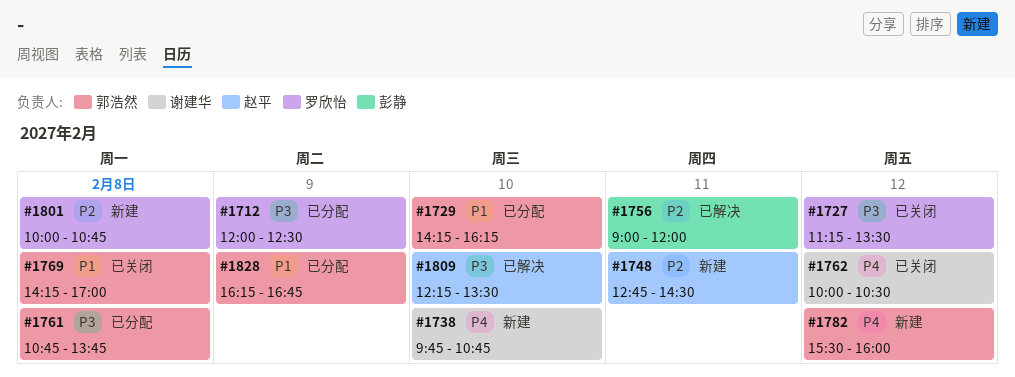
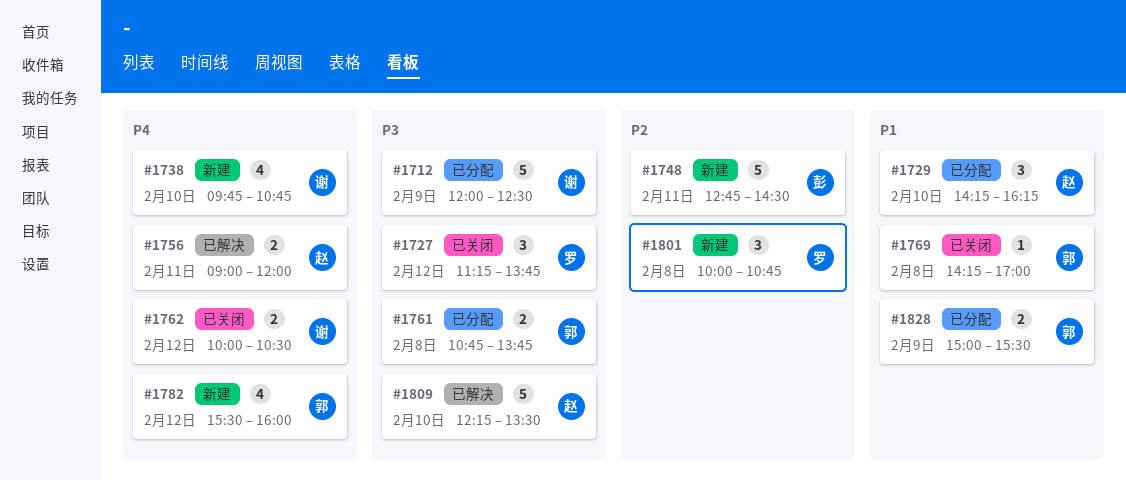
#1712, owner: 罗欣怡 -> 谢建华
#1727, ends: 13:30 -> 13:45
#1729, owner: 郭浩然 -> 赵平
#1748, owner: 赵平 -> 彭静
#1756, owner: 彭静 -> 赵平
#1756, priority: P2 -> P4
#1828, begins: 16:15 -> 15:00
#1828, ends: 16:45 -> 15:30

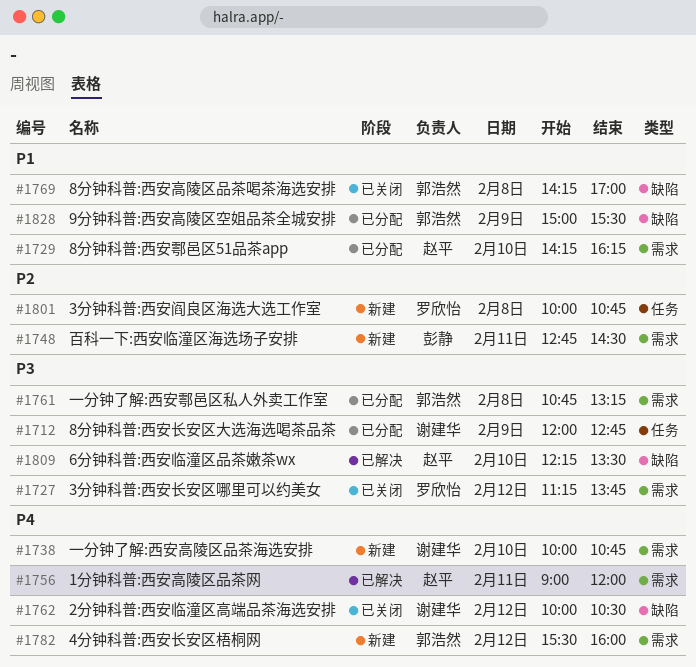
#1712, ends: 12:30 -> 12:45
#1738, begins: 09:45 -> 10:00
#1761, ends: 13:45 -> 13:15

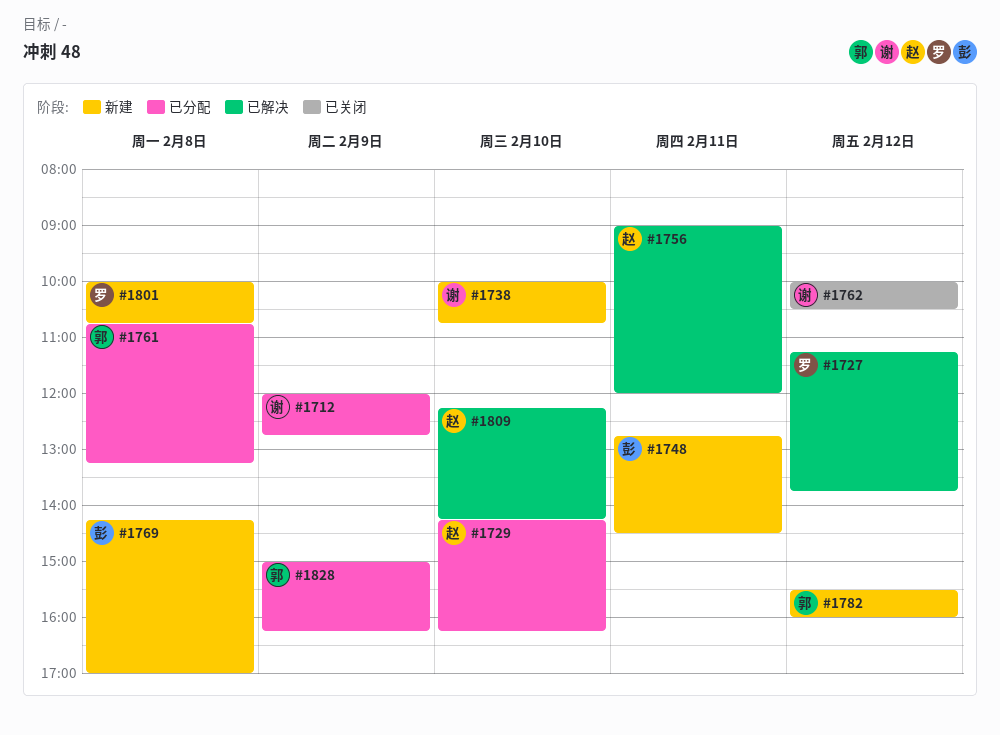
#1727, status: 已关闭 -> 已解决
#1769, status: 已关闭 -> 新建
#1769, owner: 郭浩然 -> 彭静
#1809, ends: 13:30 -> 14:15
#1828, ends: 15:30 -> 16:15

